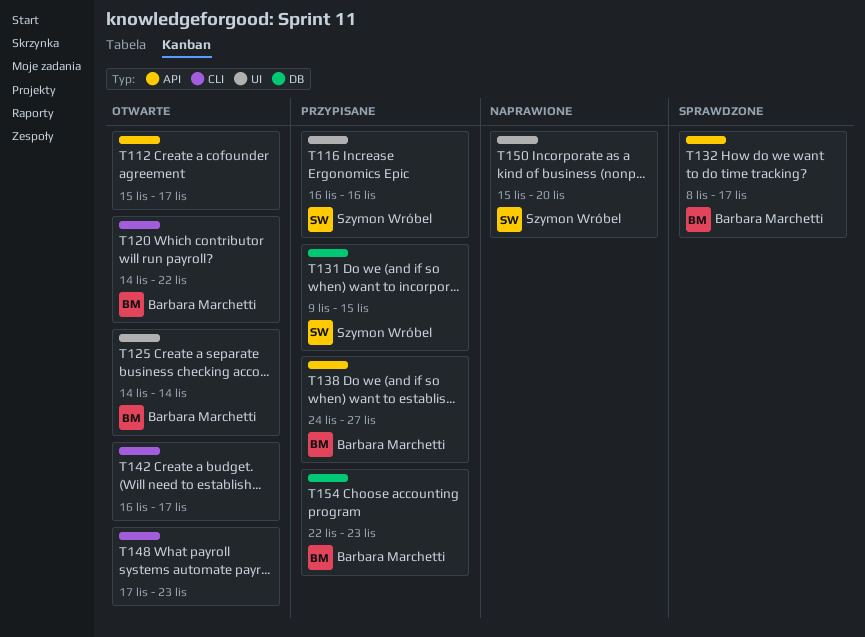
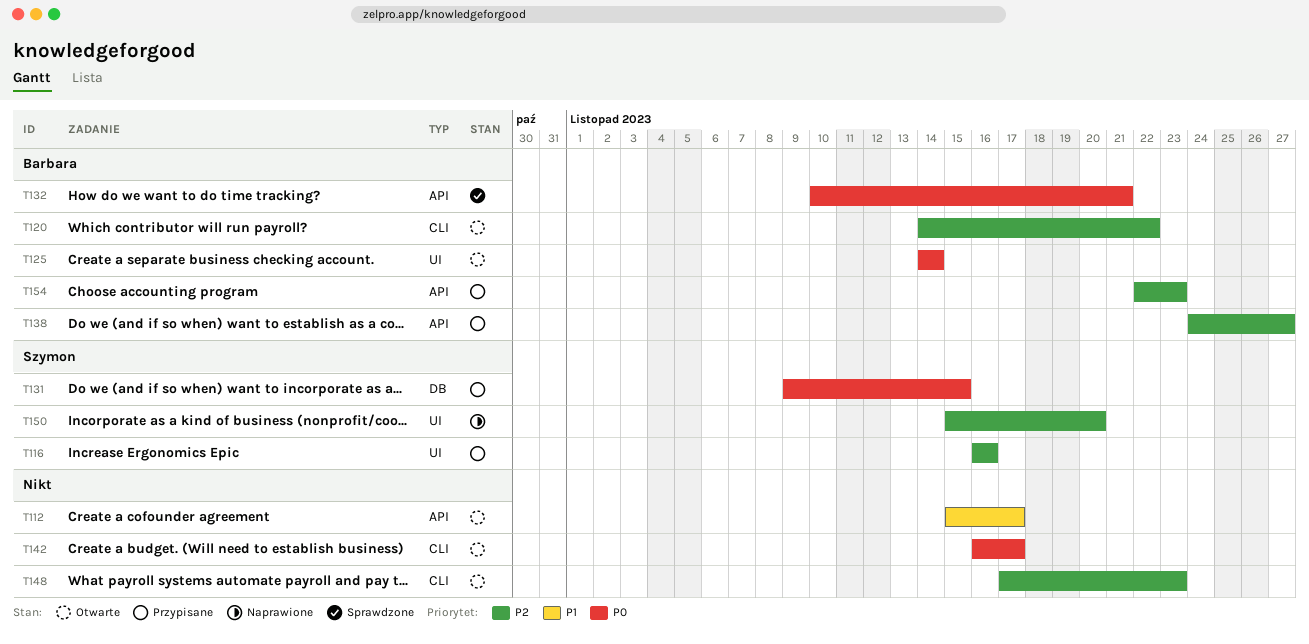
T132, start: Nov 8 -> Nov 10
T132, due: Nov 17 -> Nov 21
T154, label: DB -> API

